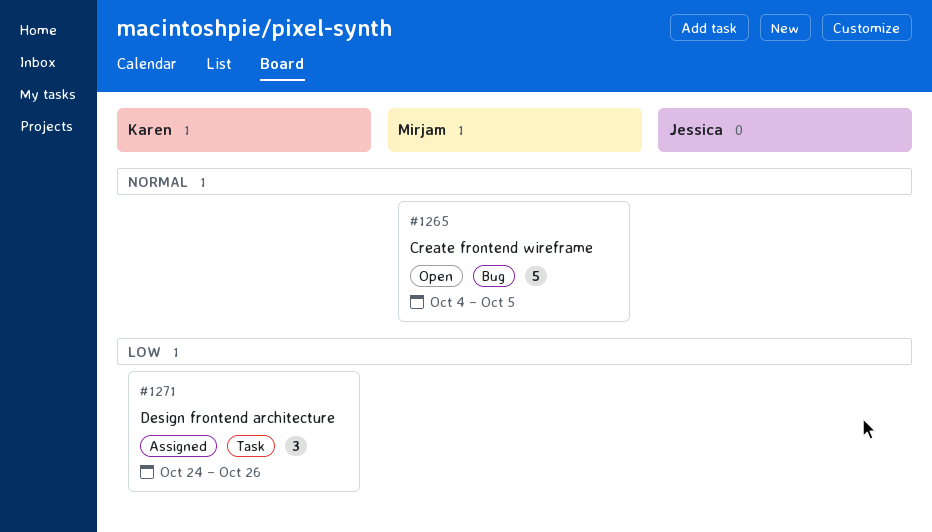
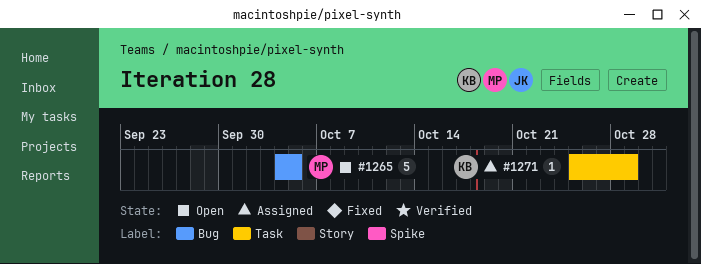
#1271, estimate: 3 -> 1
#1271, start: Oct 24 -> Oct 25
#1271, due: Oct 26 -> Oct 29

